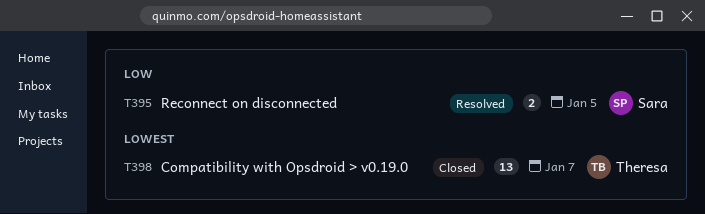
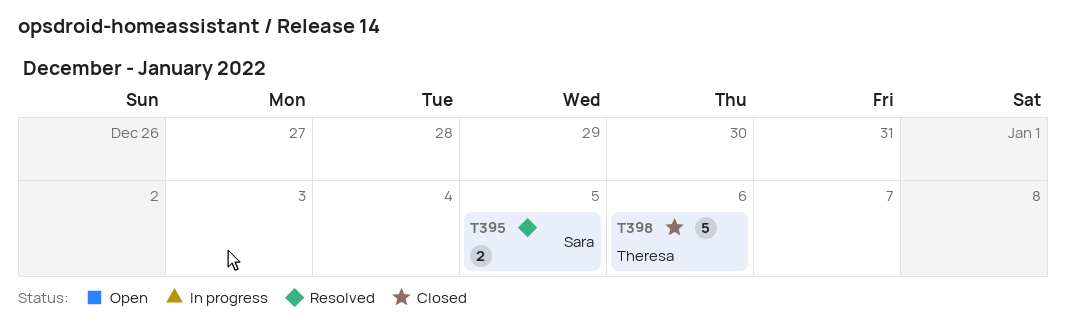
T398, estimate: 13 -> 5
T398, due: Jan 7 -> Jan 6

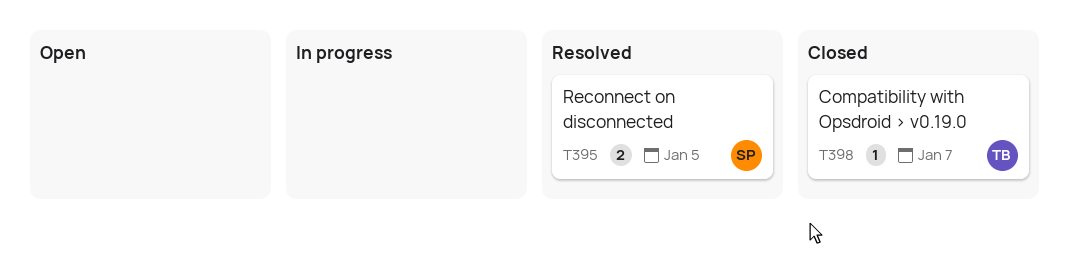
T398, estimate: 5 -> 1
T398, due: Jan 6 -> Jan 7

